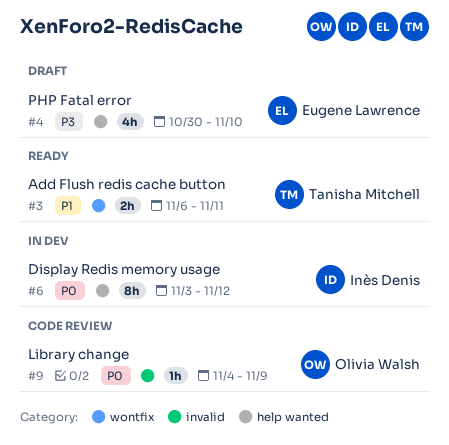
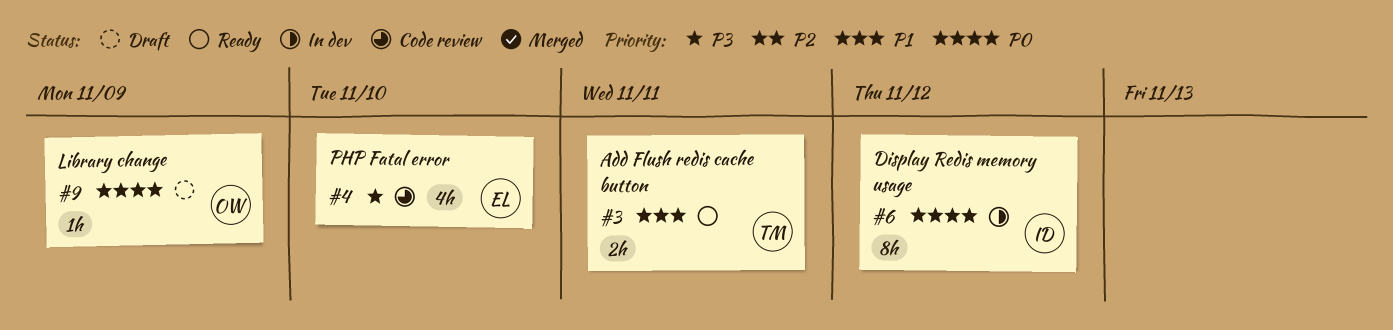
#4, status: Draft -> Code review
#9, status: Code review -> Draft

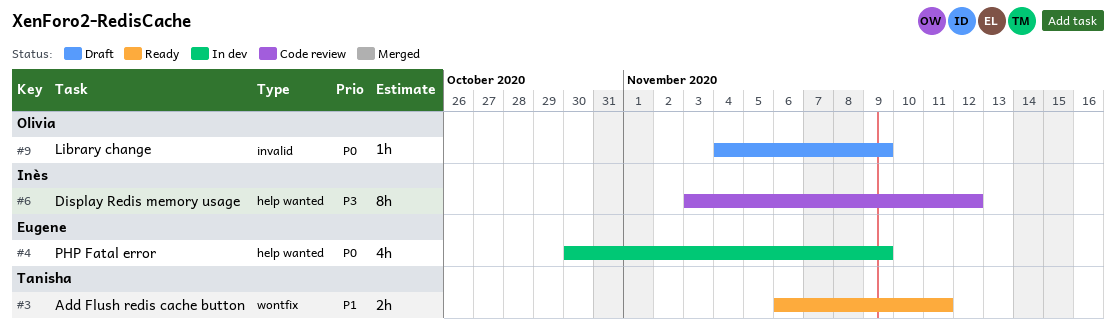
#4, status: Code review -> In dev
#4, priority: P3 -> P0
#4, due: Nov 10 -> Nov 9
#6, status: In dev -> Code review
#6, priority: P0 -> P3

